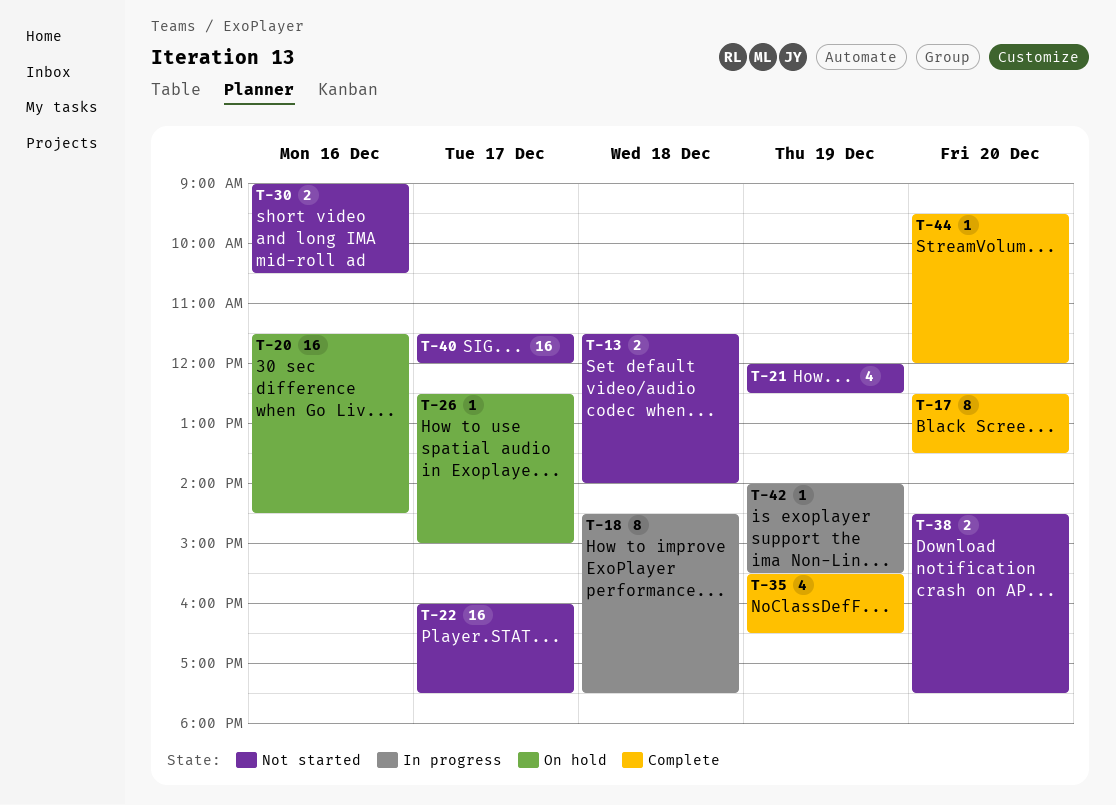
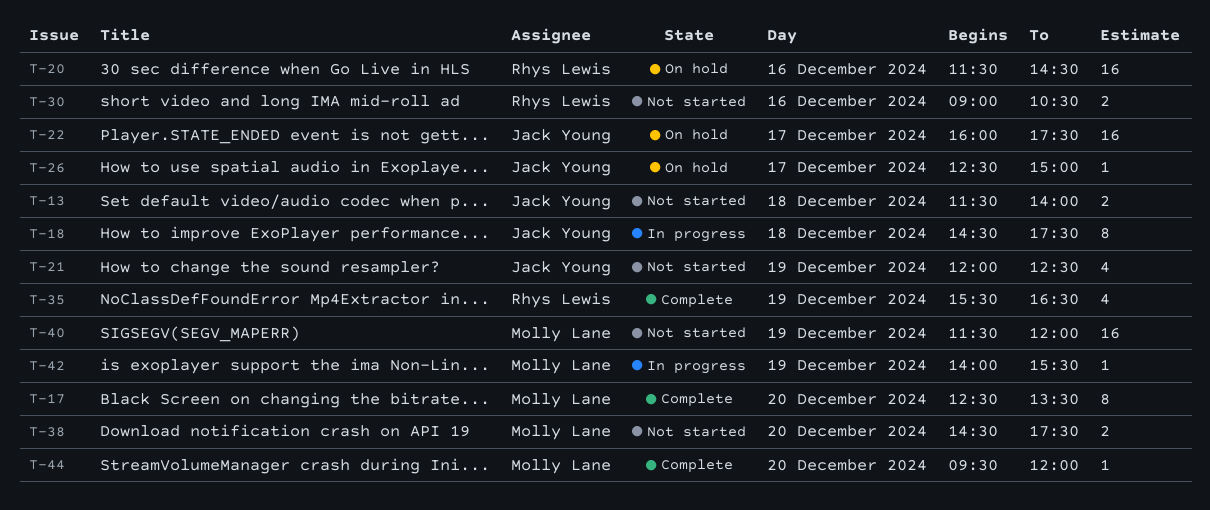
T-22, status: Not started -> On hold
T-40, day: Dec 17 -> Dec 19

